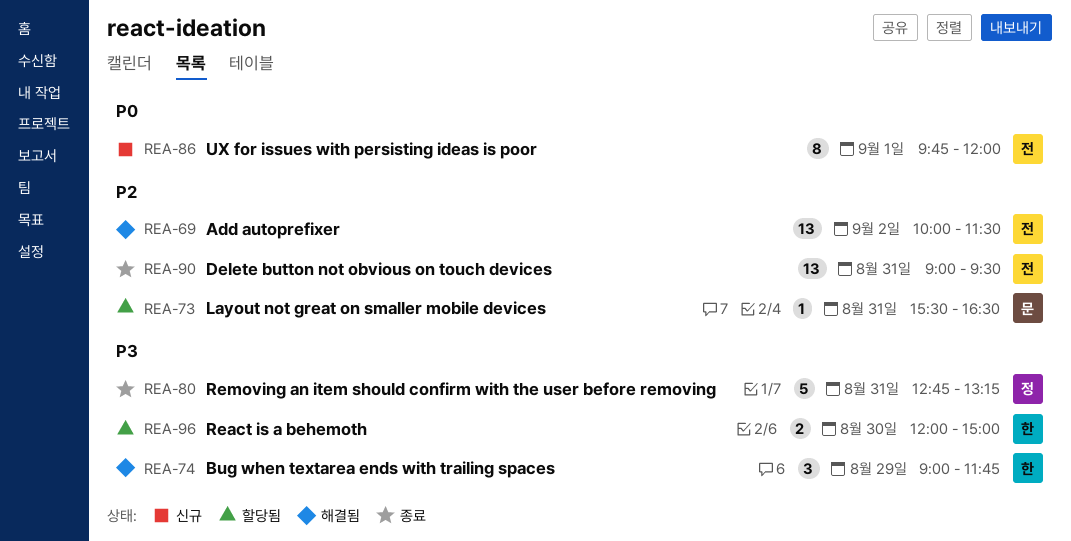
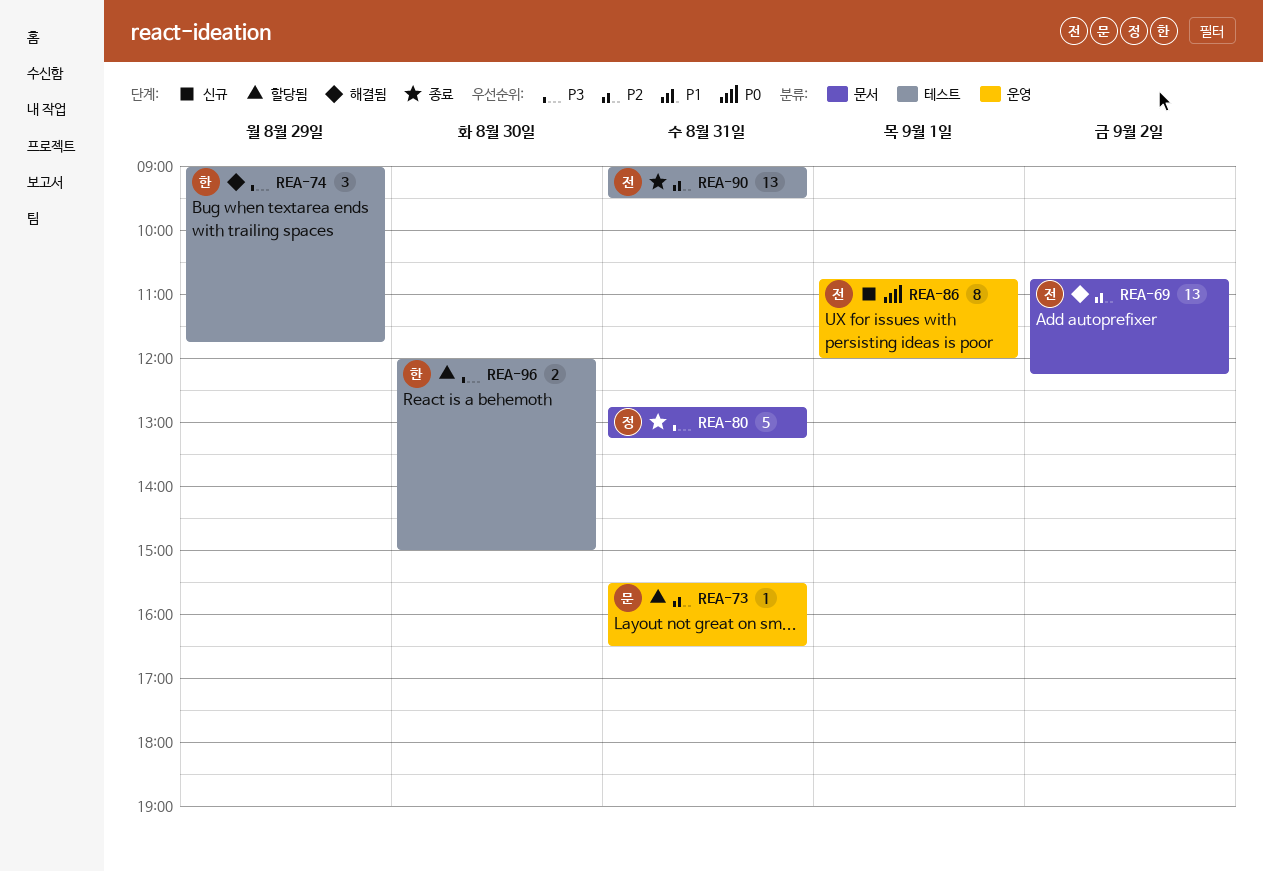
REA-69, begins: 10:00 -> 10:45
REA-69, ends: 11:30 -> 12:15
REA-86, begins: 09:45 -> 10:45

